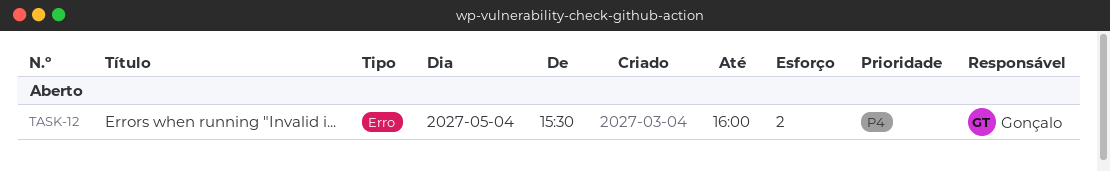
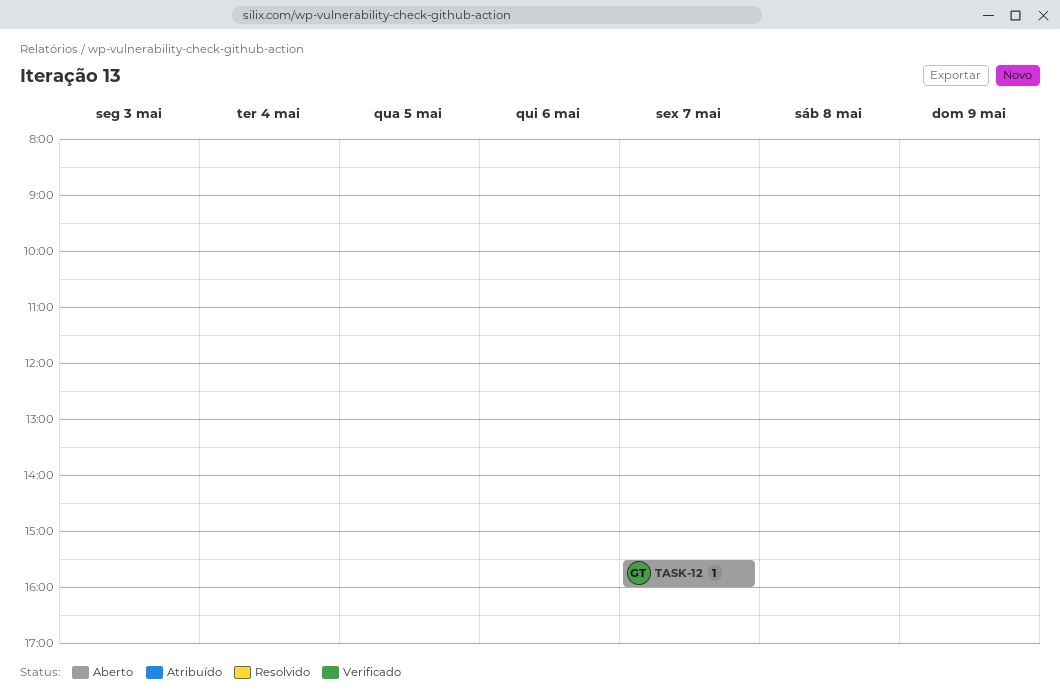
TASK-12, estimate: 2 -> 1
TASK-12, day: May 4 -> May 7

